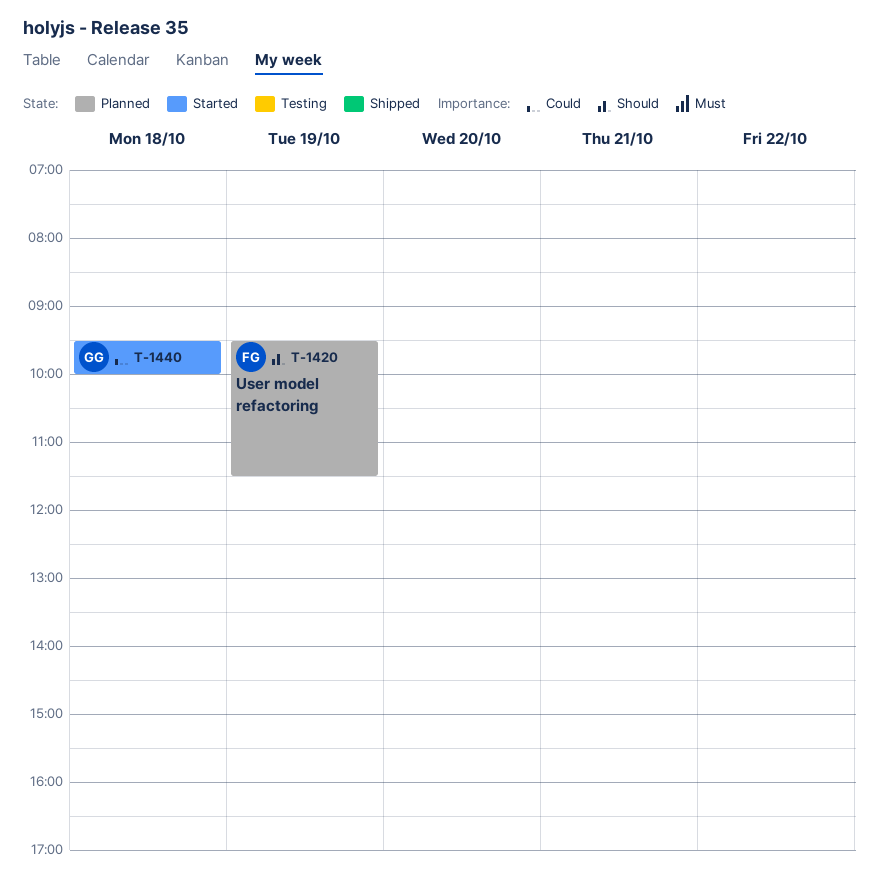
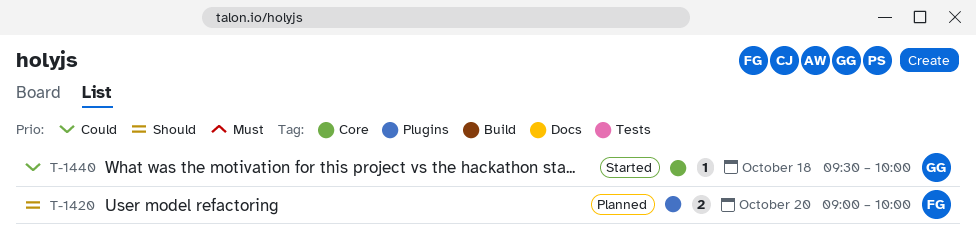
T-1420, day: Oct 19 -> Oct 20
T-1420, begins: 09:30 -> 09:00
T-1420, ends: 11:30 -> 10:00

